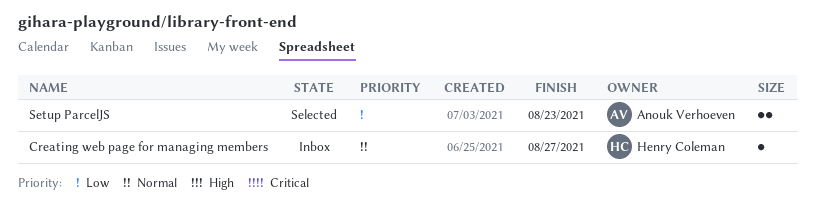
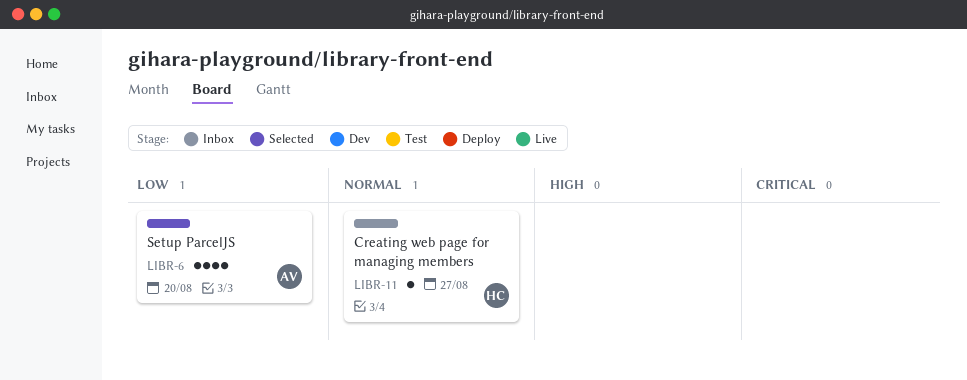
Setup ParcelJS, estimate: 2 -> 4
Setup ParcelJS, due: Aug 23 -> Aug 20

